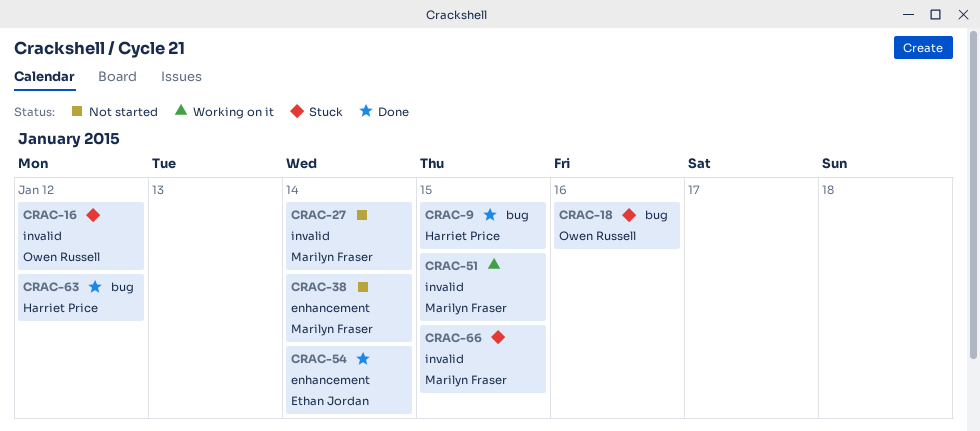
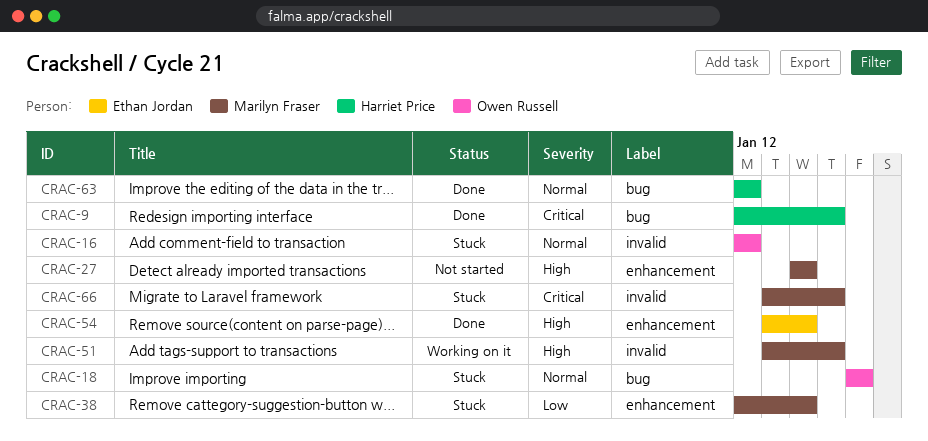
CRAC-27, label: invalid -> enhancement
CRAC-38, status: Not started -> Stuck

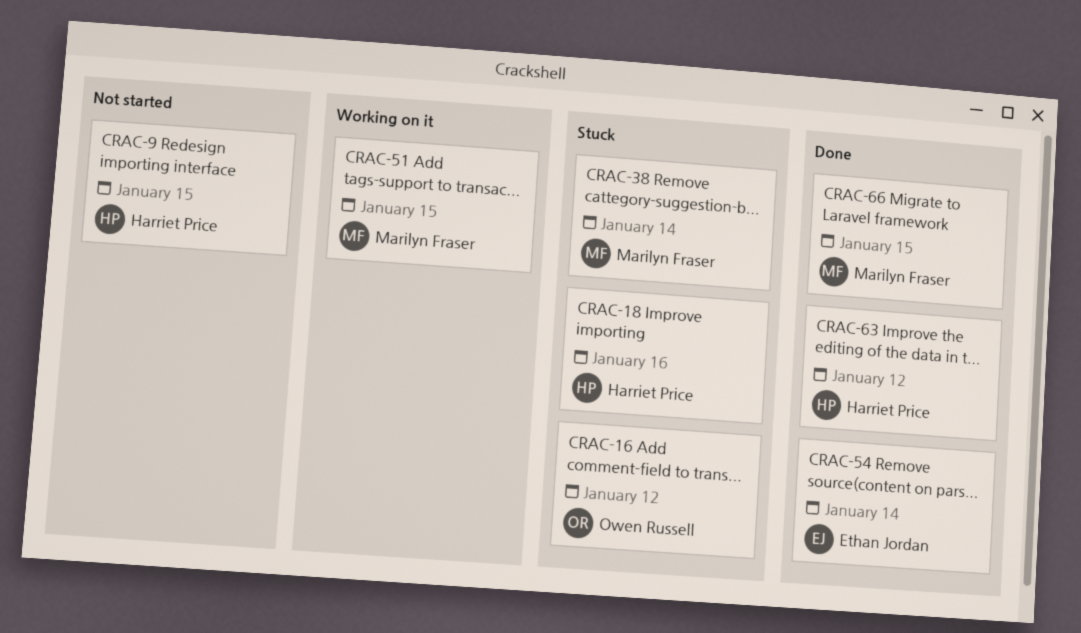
CRAC-9, status: Done -> Not started
CRAC-18, owner: Owen Russell -> Harriet Price
CRAC-27: present -> none
CRAC-66, status: Stuck -> Done

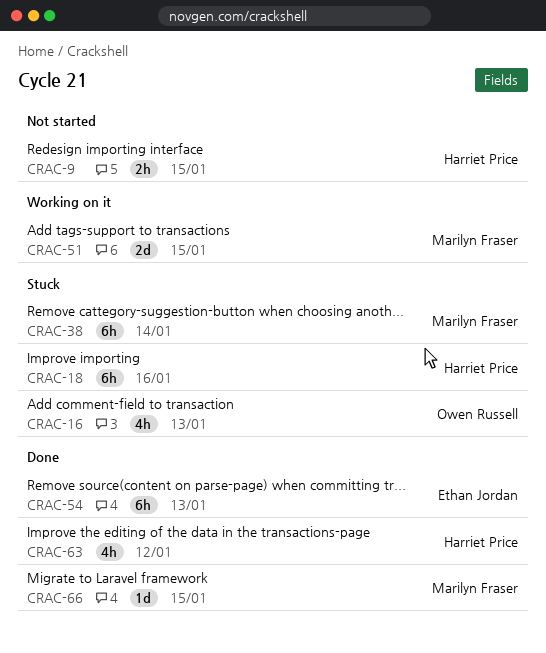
CRAC-16, due: Jan 12 -> Jan 13
CRAC-54, due: Jan 14 -> Jan 13

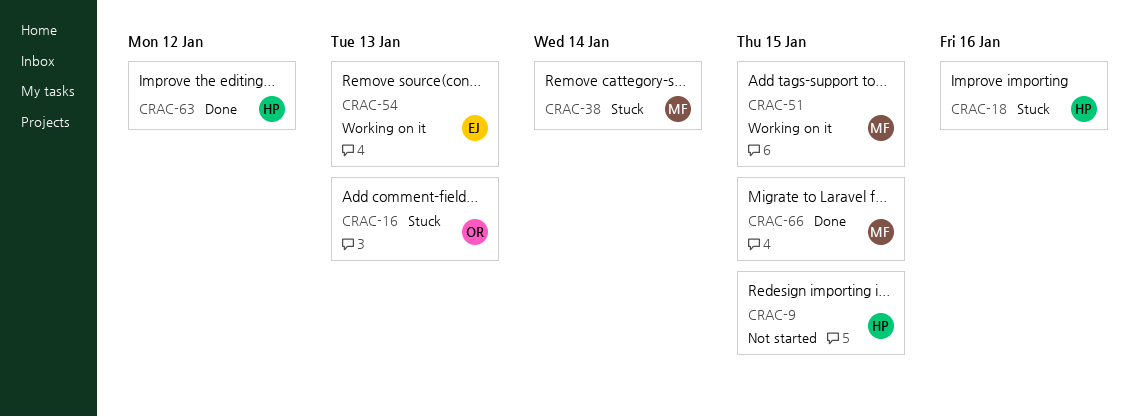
CRAC-54, status: Done -> Working on it

